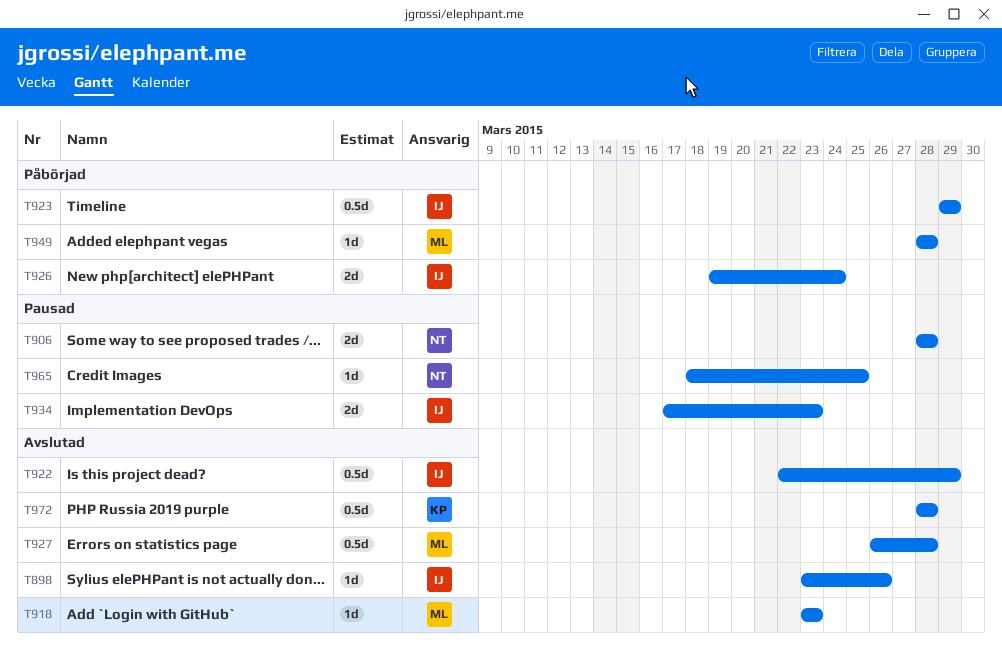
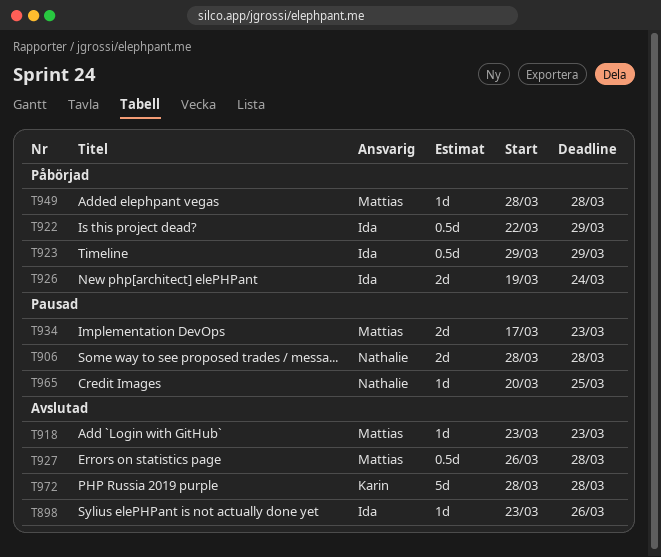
T922, status: Avslutad -> Påbörjad
T934, owner: Ida -> Mattias
T965, start: Mar 18 -> Mar 20
T972, estimate: 0.5d -> 5d

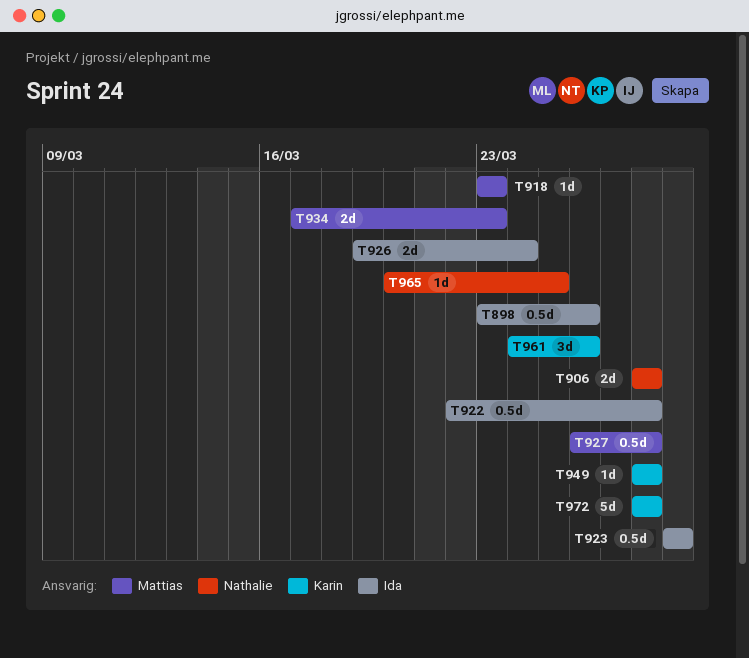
T898, estimate: 1d -> 0.5d
T922, due: Mar 29 -> Mar 28
T949, owner: Mattias -> Karin
T961: none -> present

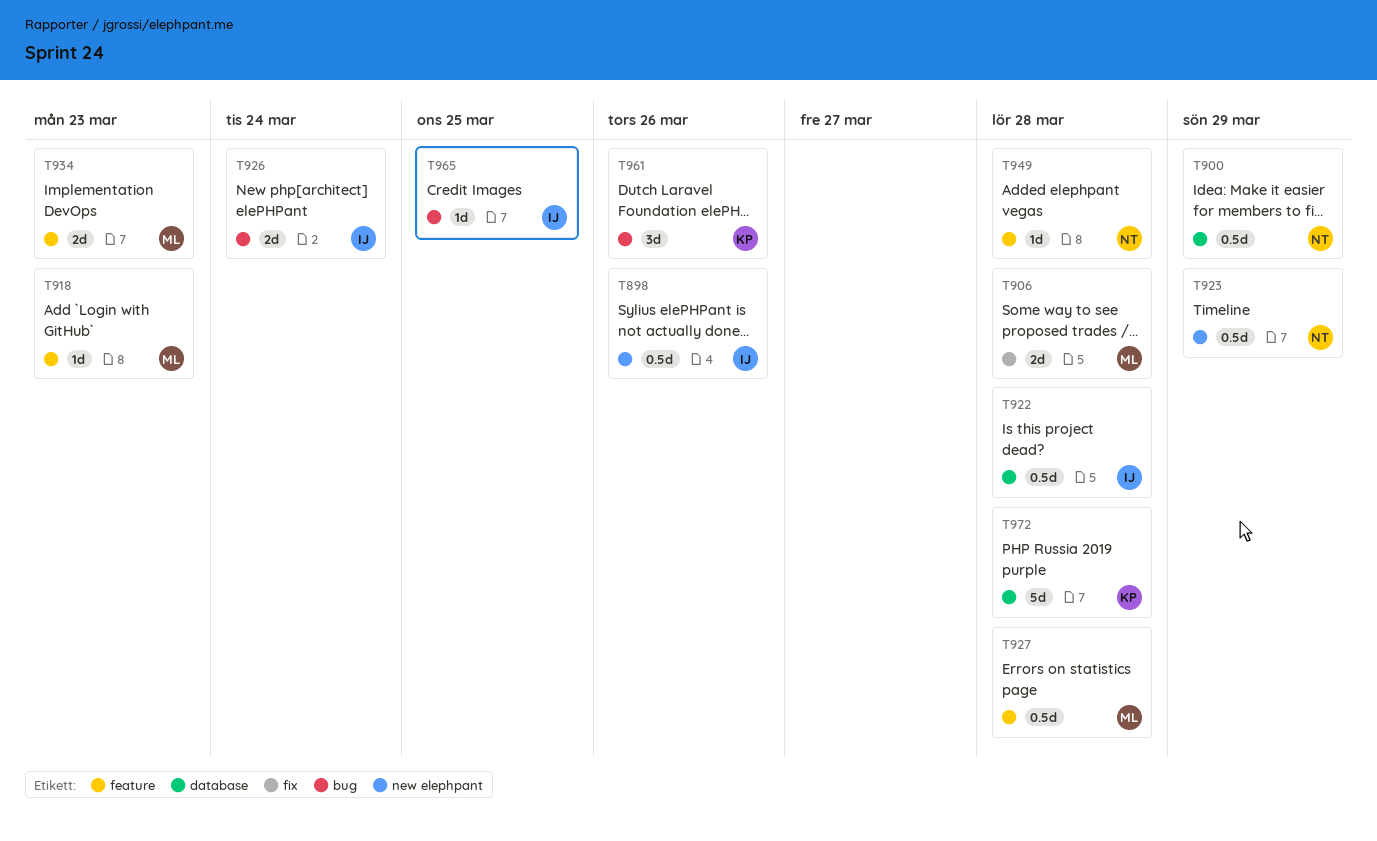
T900: none -> present
T906, owner: Nathalie -> Mattias
T923, owner: Ida -> Nathalie
T949, owner: Karin -> Nathalie
T965, owner: Nathalie -> Ida

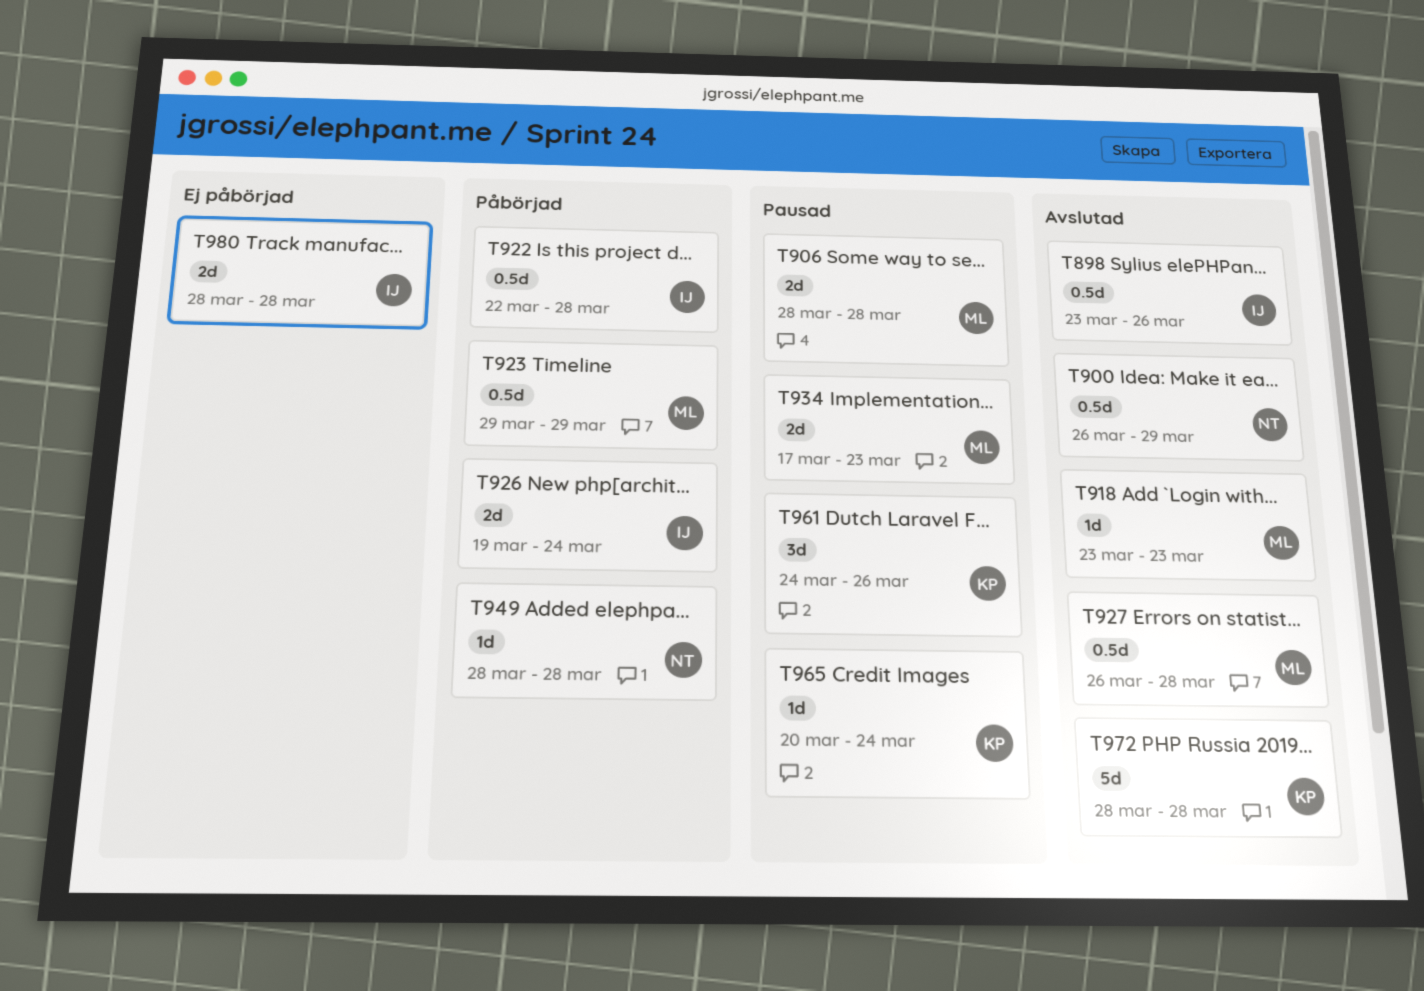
T923, owner: NT -> ML
T965, owner: IJ -> KP
T965, due: Mar 25 -> Mar 24
T980: none -> present

